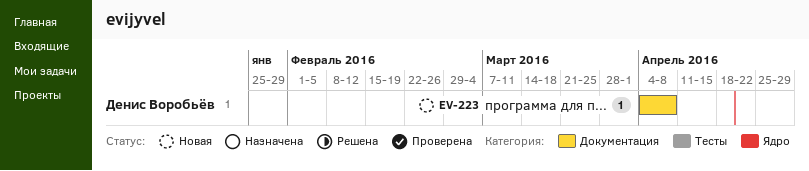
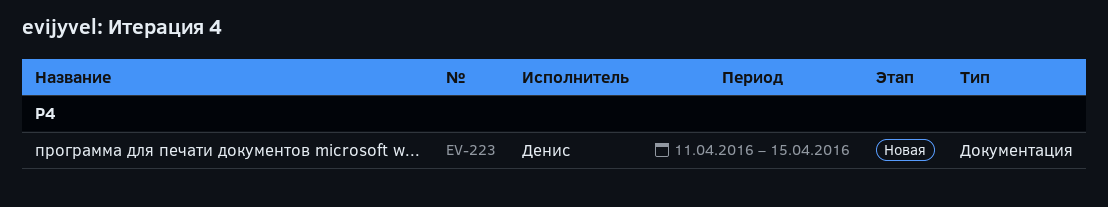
EV-223, start: Apr 4 -> Apr 11
EV-223, due: Apr 8 -> Apr 15

